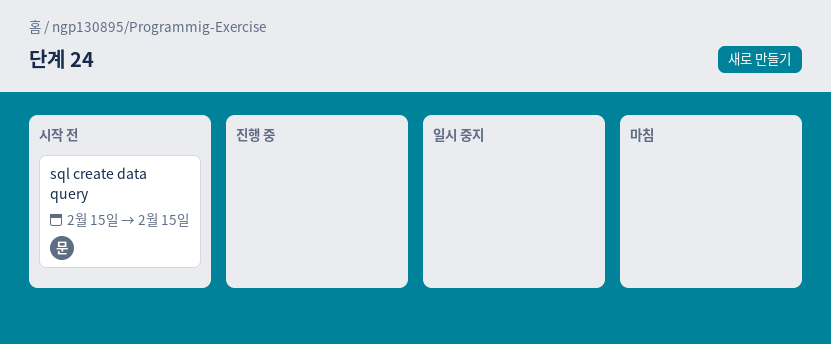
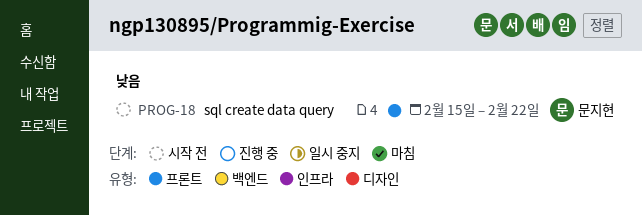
sql create data query, due: Feb 15 -> Feb 22

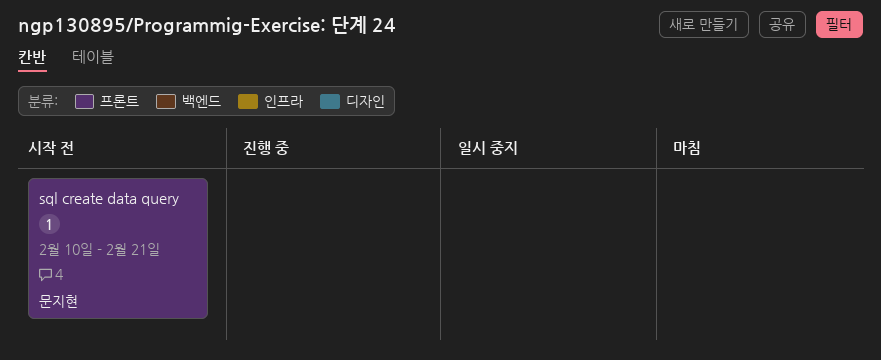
sql create data query, start: Feb 15 -> Feb 10
sql create data query, due: Feb 22 -> Feb 21

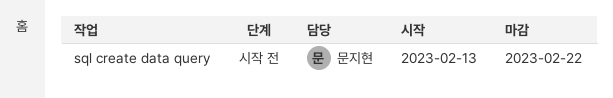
sql create data query, start: Feb 10 -> Feb 13
sql create data query, due: Feb 21 -> Feb 22

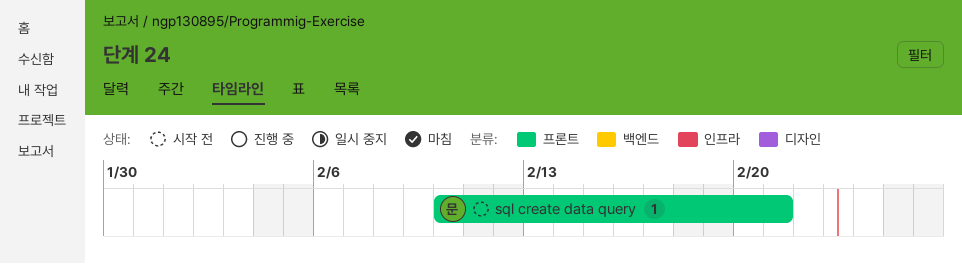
sql create data query, start: Feb 13 -> Feb 10
sql create data query, due: Feb 22 -> Feb 21

